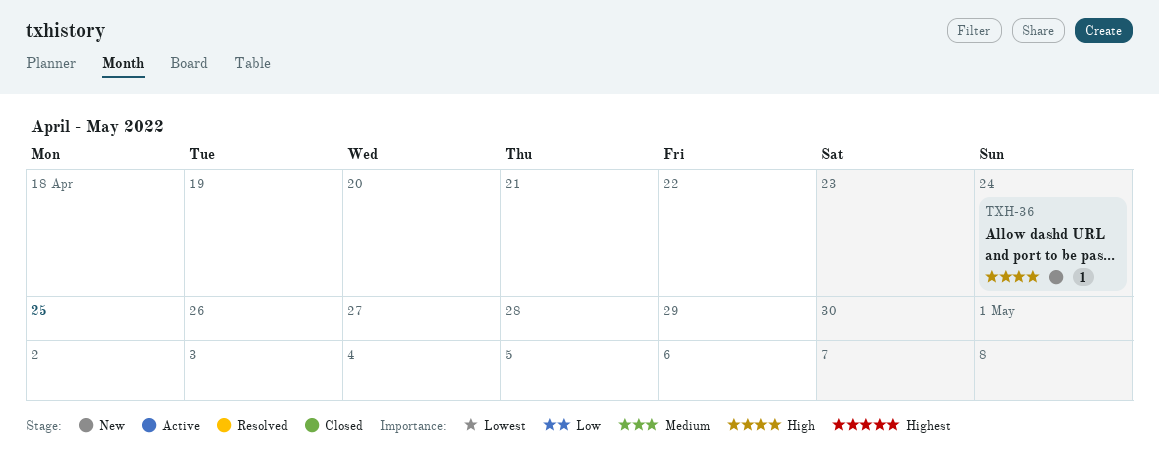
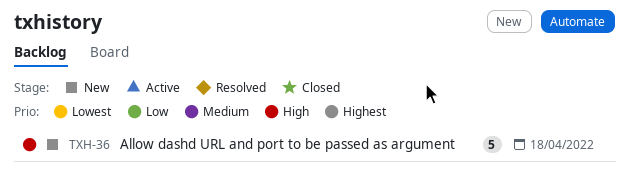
TXH-36, estimate: 1 -> 5
TXH-36, due: Apr 24 -> Apr 18

